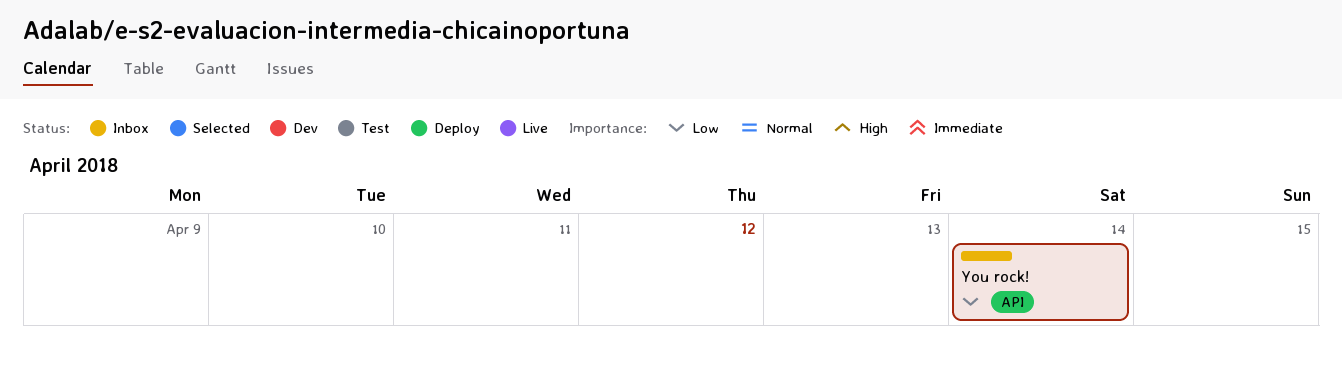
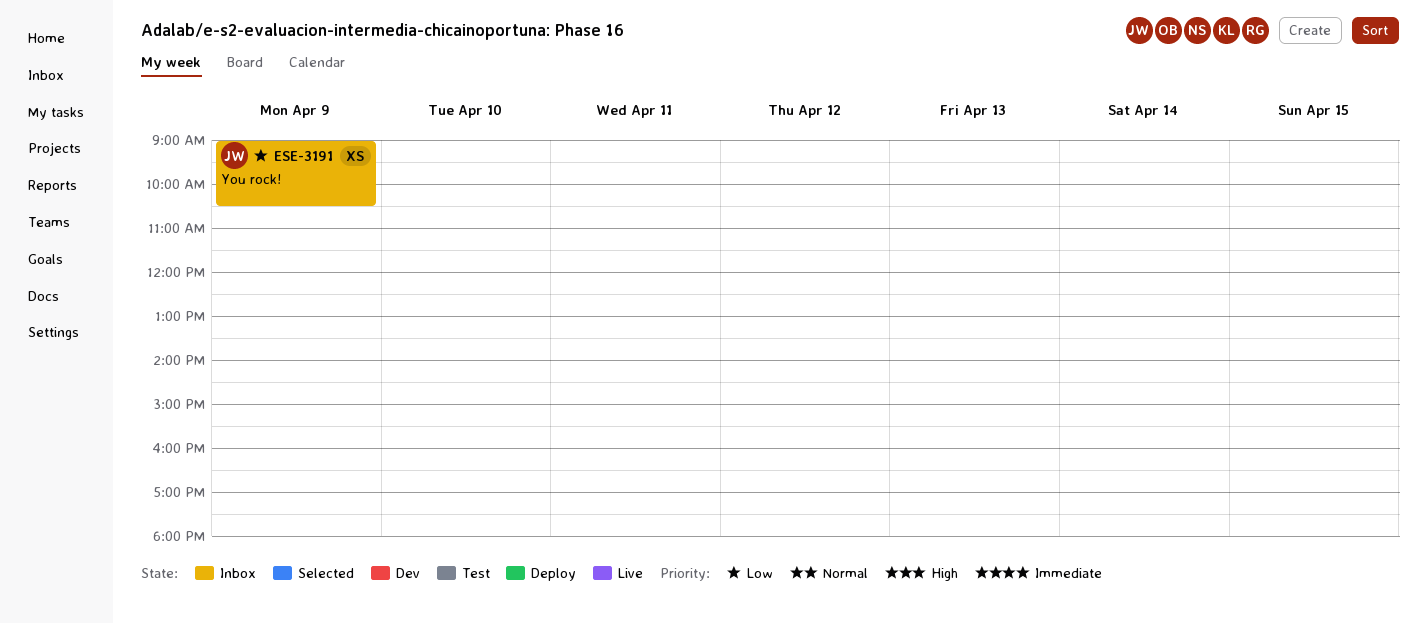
You rock!, day: Apr 14 -> Apr 9

